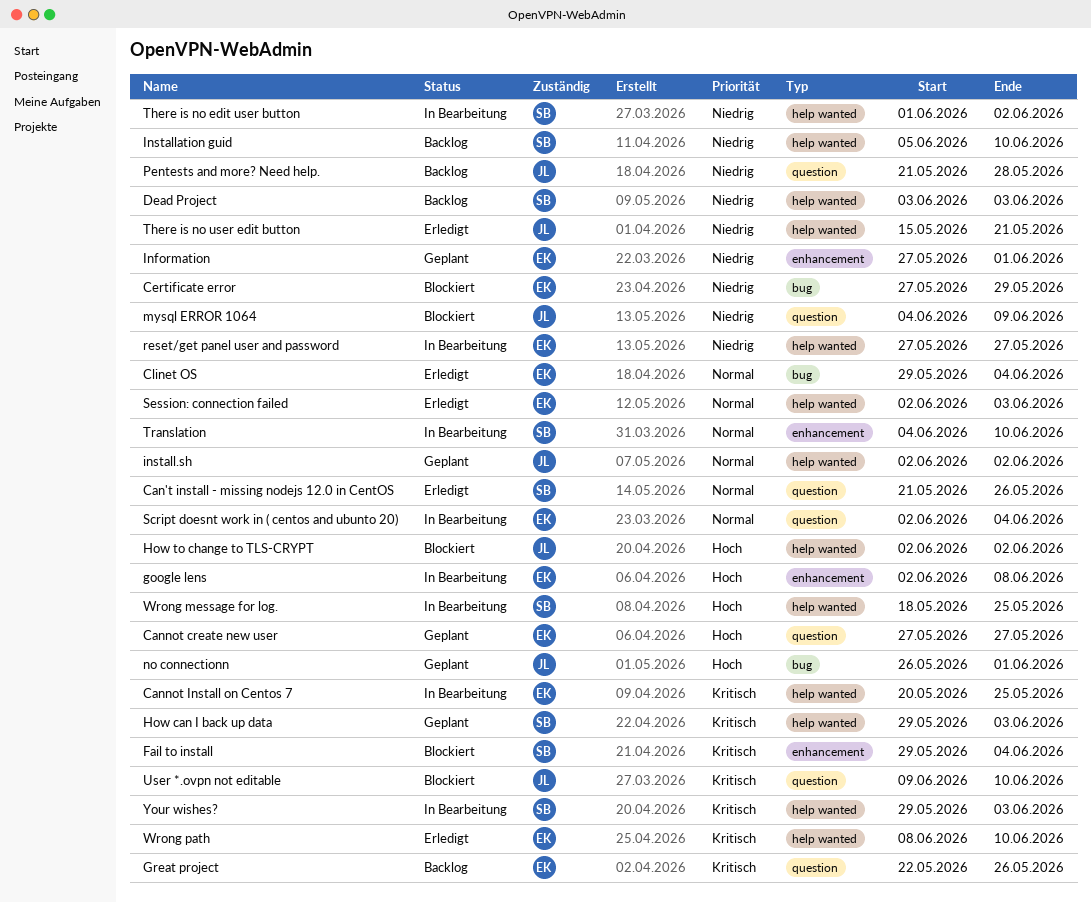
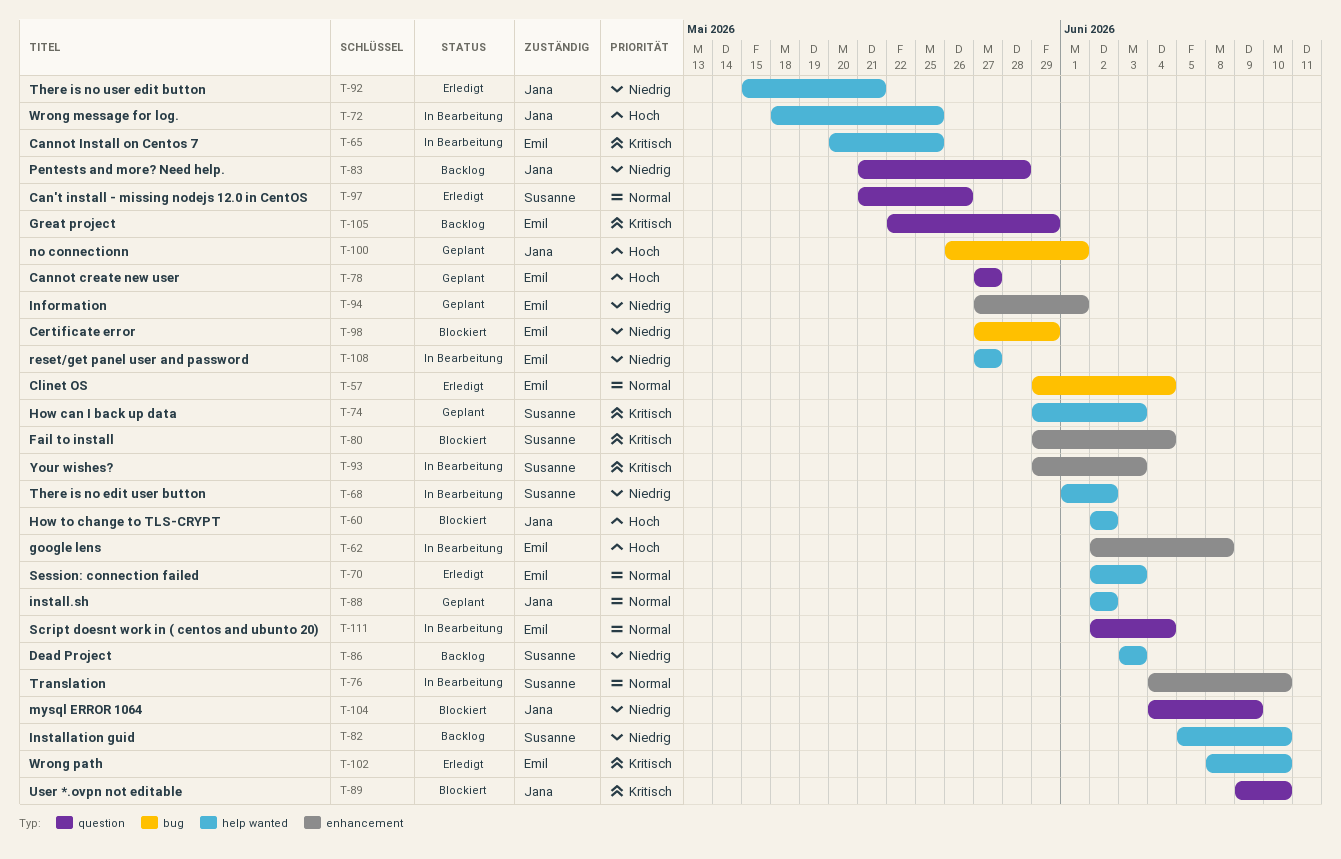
Great project, due: May 26 -> May 29
Wrong message for log., owner: Susanne -> Jana
Your wishes?, label: help wanted -> enhancement

